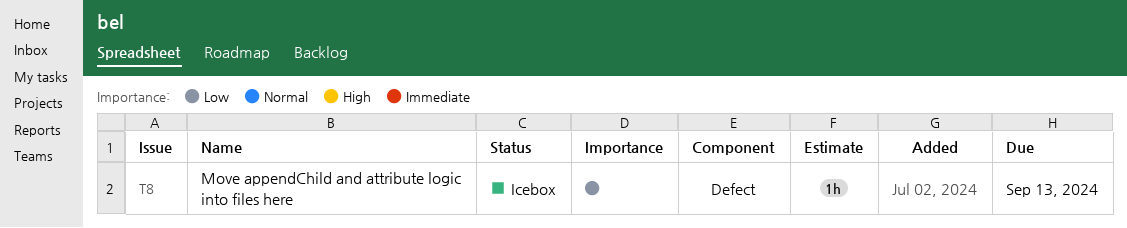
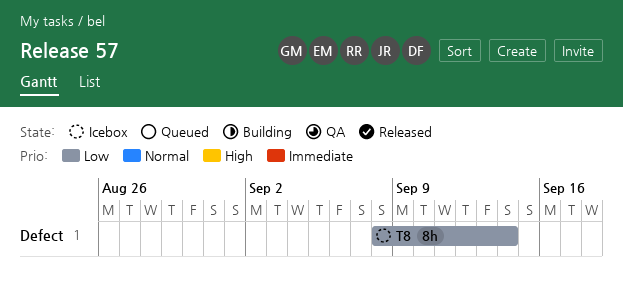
T8, estimate: 1h -> 8h
T8, due: Sep 13 -> Sep 14

